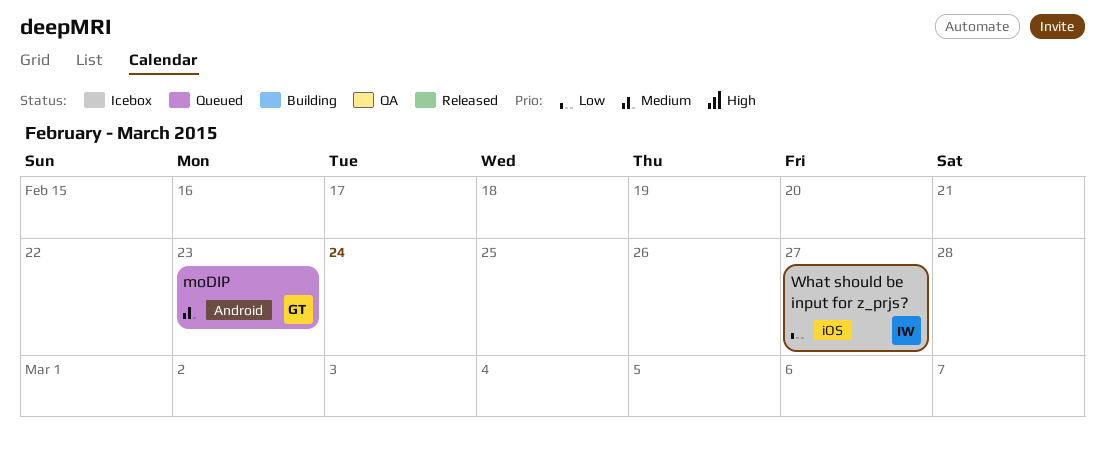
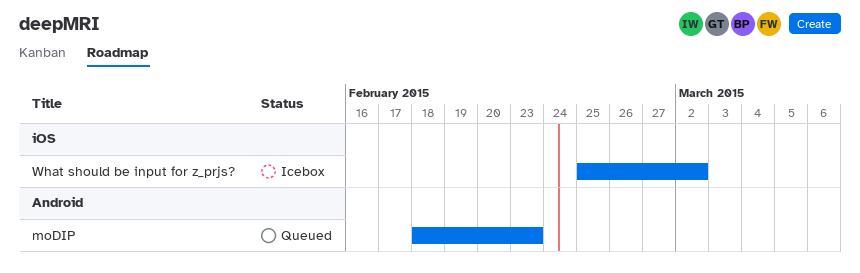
What should be input for z_prjs?, due: Feb 27 -> Mar 2

